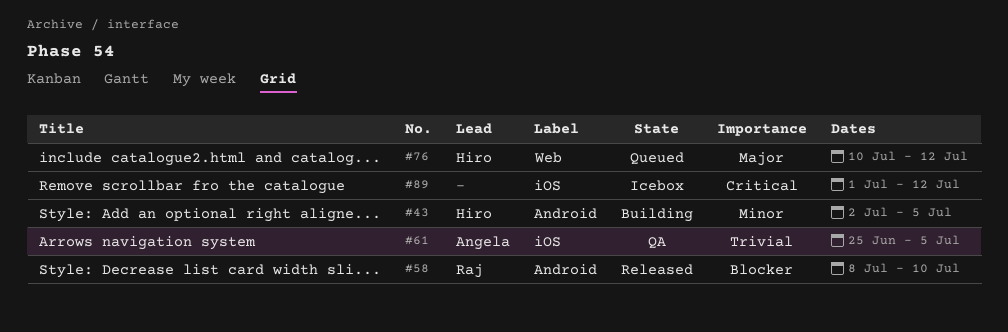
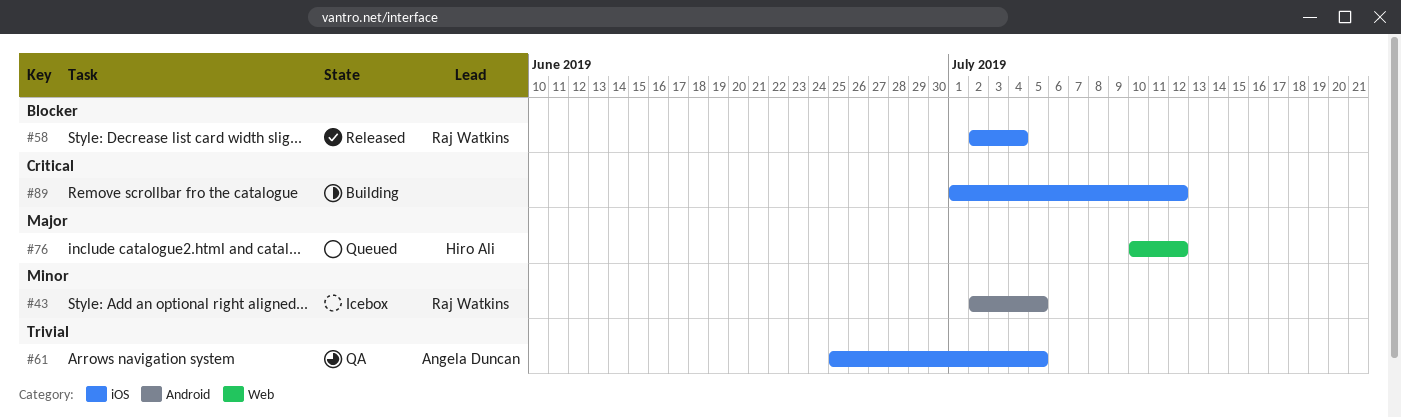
#43, status: Building -> Icebox
#43, owner: Hiro Ali -> Raj Watkins
#58, label: Android -> iOS
#58, start: Jul 8 -> Jul 2
#58, due: Jul 10 -> Jul 4
#89, status: Icebox -> Building

